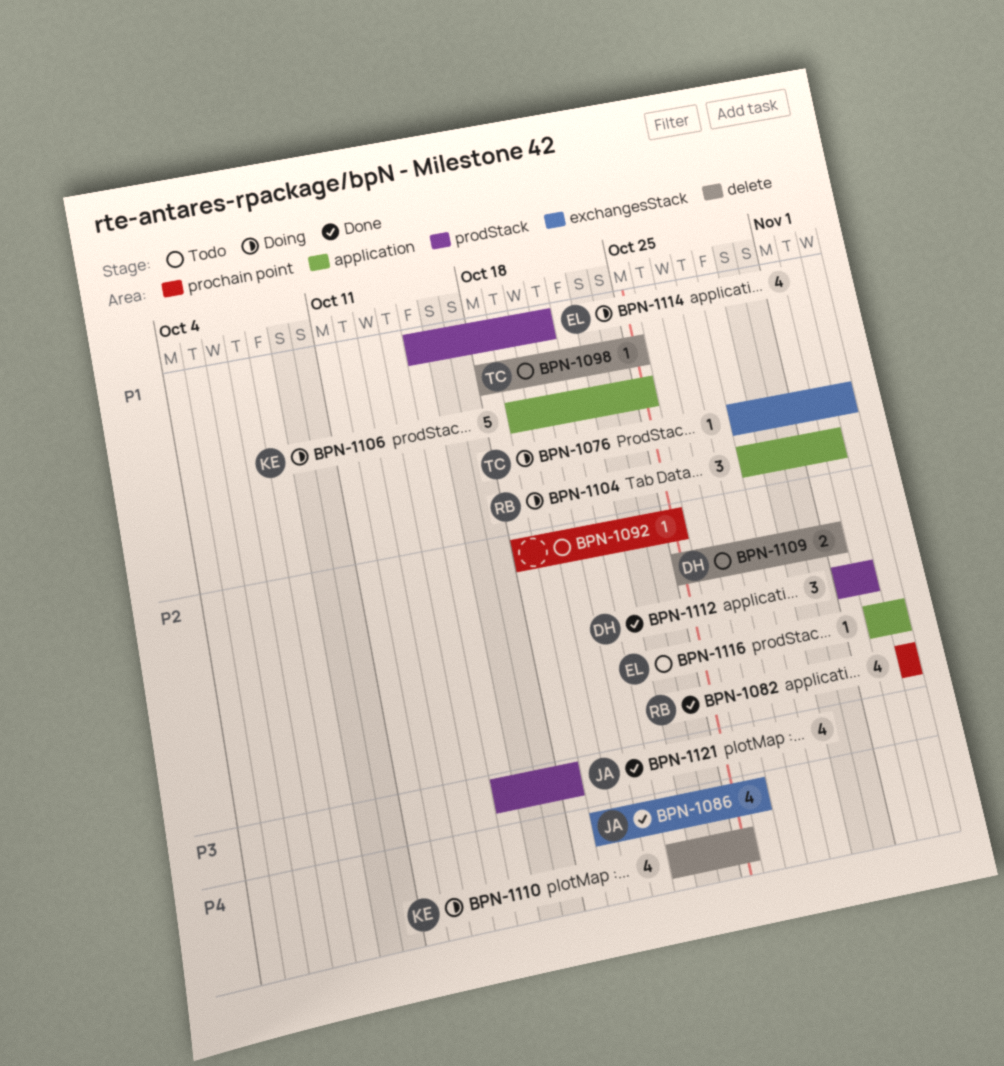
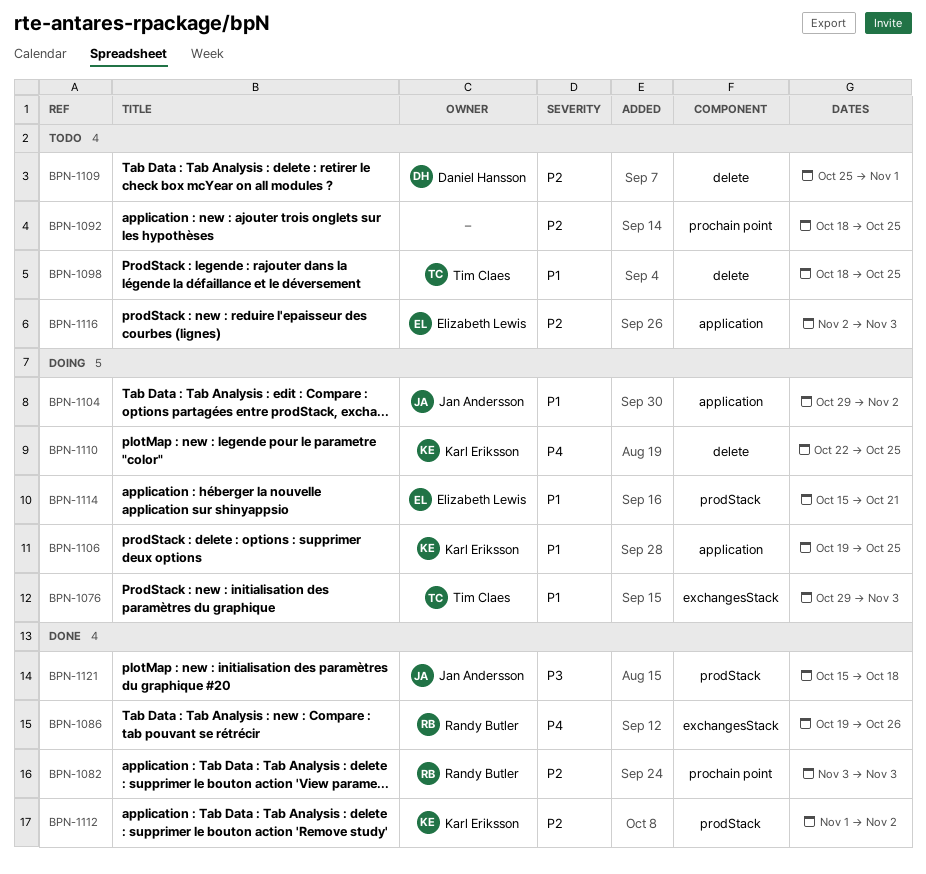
BPN-1086, owner: Jan Andersson -> Randy Butler
BPN-1104, owner: Randy Butler -> Jan Andersson
BPN-1112, owner: Daniel Hansson -> Karl Eriksson

